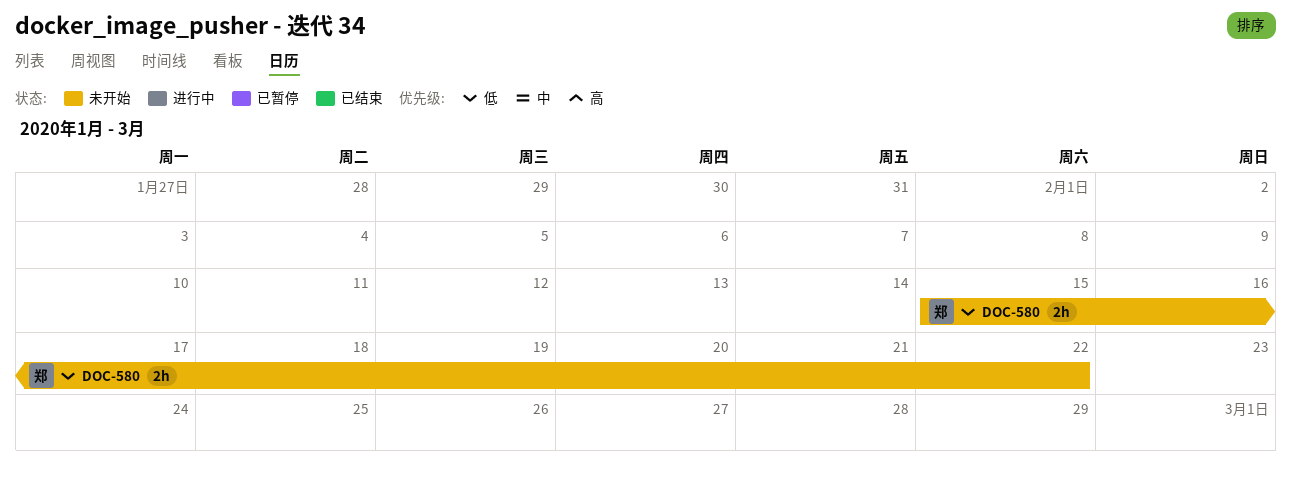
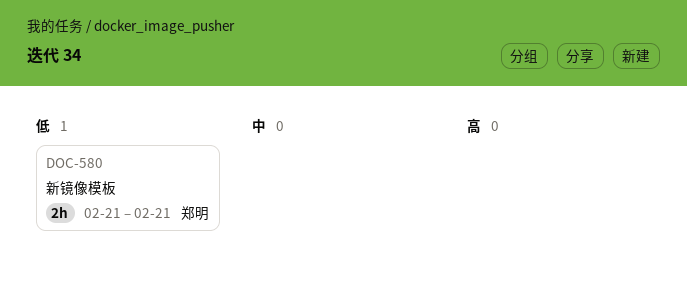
DOC-580, start: Feb 15 -> Feb 21
DOC-580, due: Feb 22 -> Feb 21

